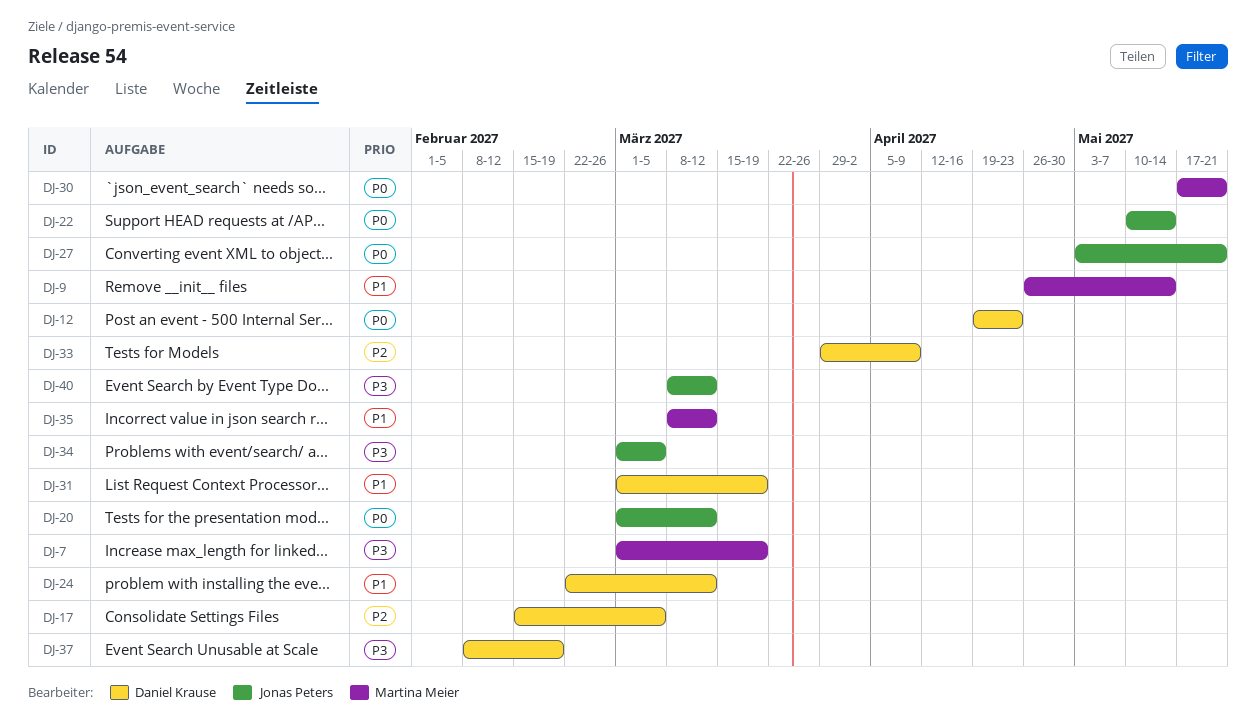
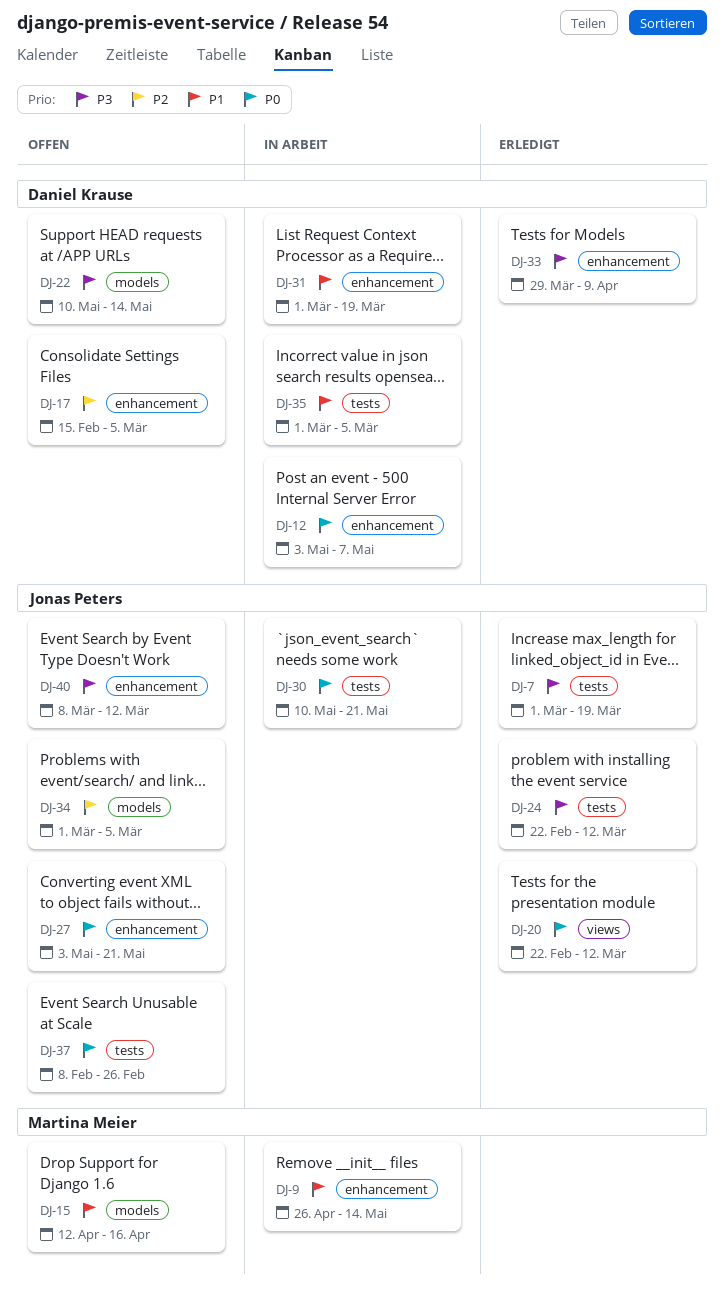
DJ-7, owner: Martina Meier -> Jonas Peters
DJ-12, start: Apr 19 -> May 3
DJ-12, due: Apr 23 -> May 7
DJ-15: none -> present
DJ-20, start: Mar 1 -> Feb 22
DJ-22, owner: Jonas Peters -> Daniel Krause
DJ-22, priority: P0 -> P3
DJ-24, owner: Daniel Krause -> Jonas Peters
DJ-24, priority: P1 -> P3
DJ-30, owner: Martina Meier -> Jonas Peters
DJ-30, start: May 17 -> May 10
DJ-33, priority: P2 -> P3
DJ-34, priority: P3 -> P2
DJ-35, owner: Martina Meier -> Daniel Krause
DJ-35, start: Mar 8 -> Mar 1
DJ-35, due: Mar 12 -> Mar 5
DJ-37, owner: Daniel Krause -> Jonas Peters
DJ-37, priority: P3 -> P0
DJ-37, due: Feb 19 -> Feb 26

